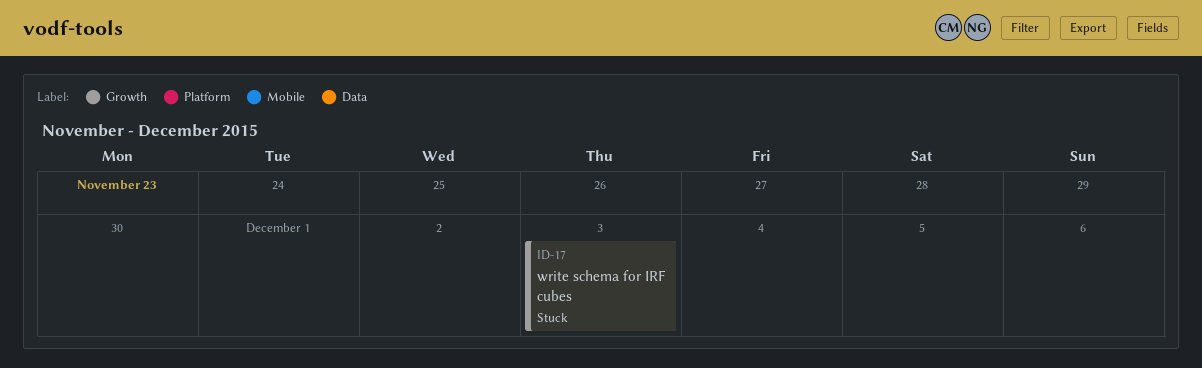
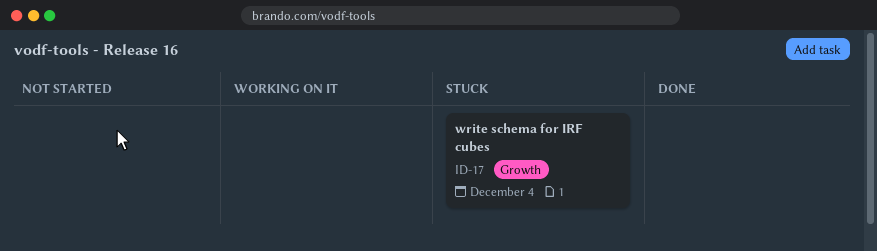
ID-17, due: Dec 3 -> Dec 4

